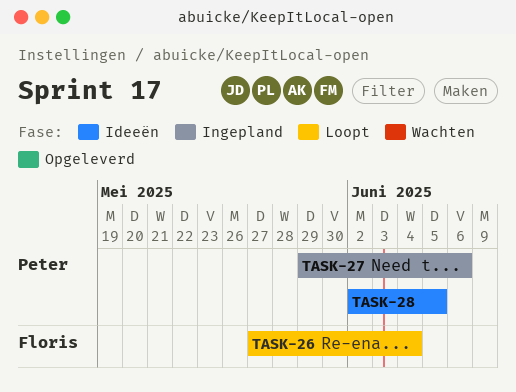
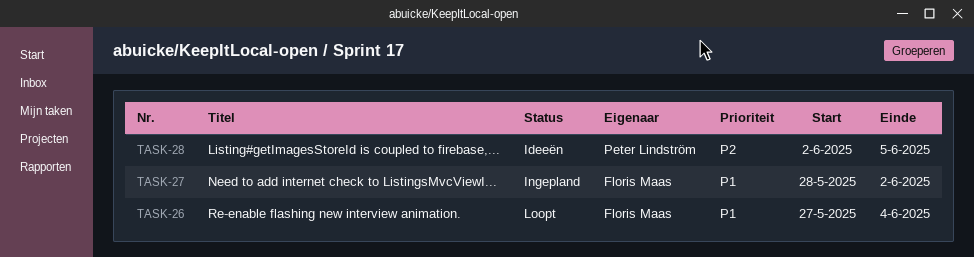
TASK-27, owner: Peter Lindström -> Floris Maas
TASK-27, start: May 29 -> May 28
TASK-27, due: Jun 6 -> Jun 2

